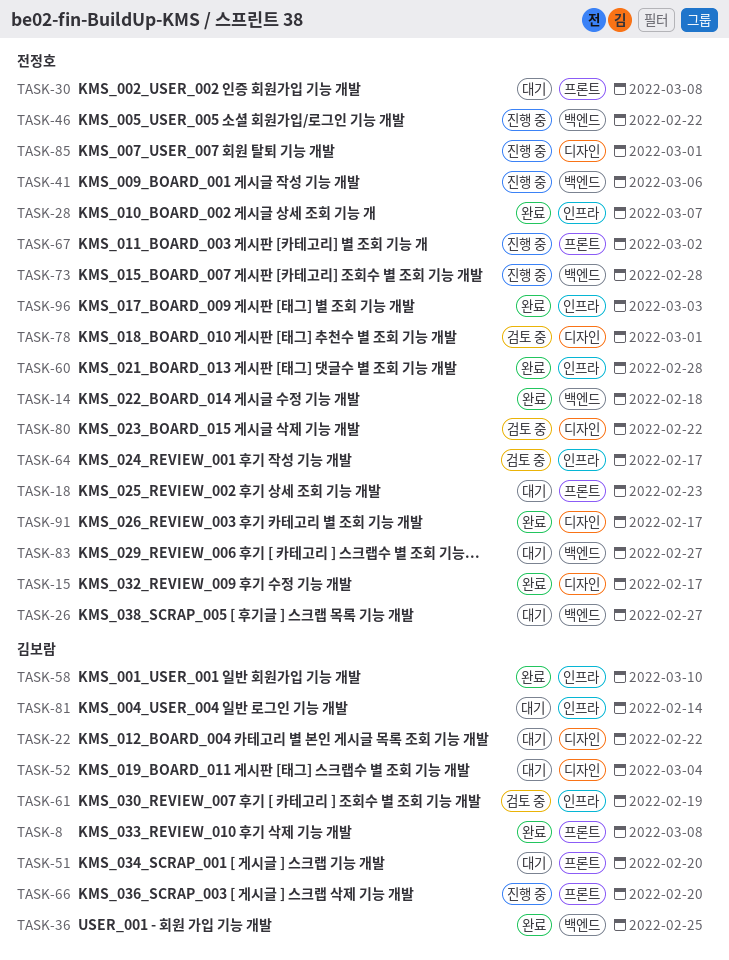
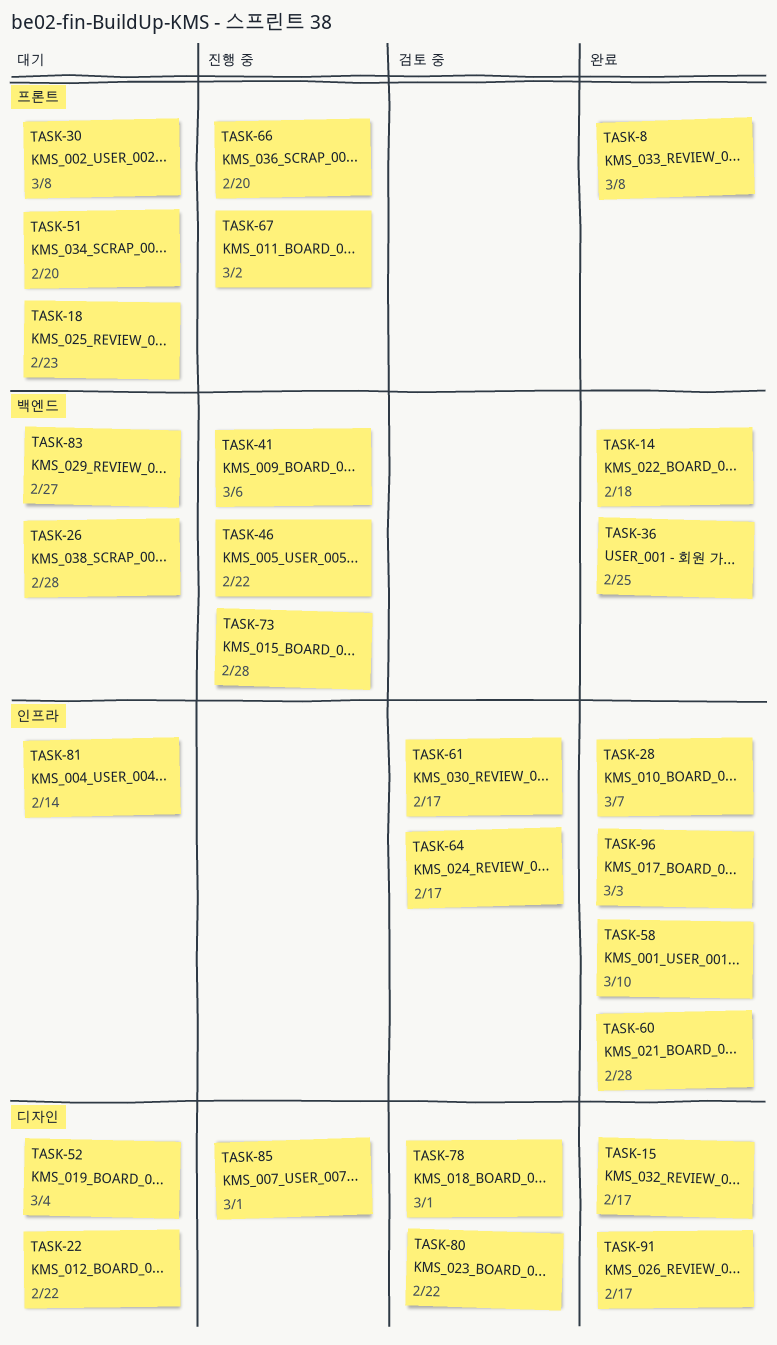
TASK-26, due: Feb 27 -> Feb 28
TASK-61, due: Feb 19 -> Feb 17

